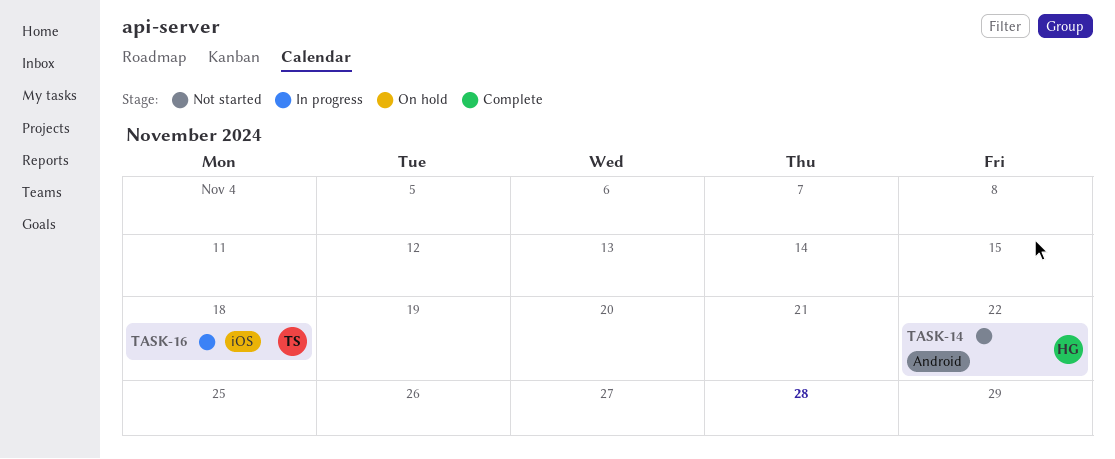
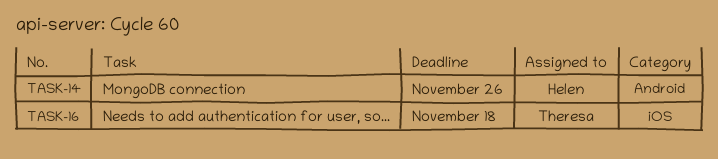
TASK-14, due: Nov 22 -> Nov 26

